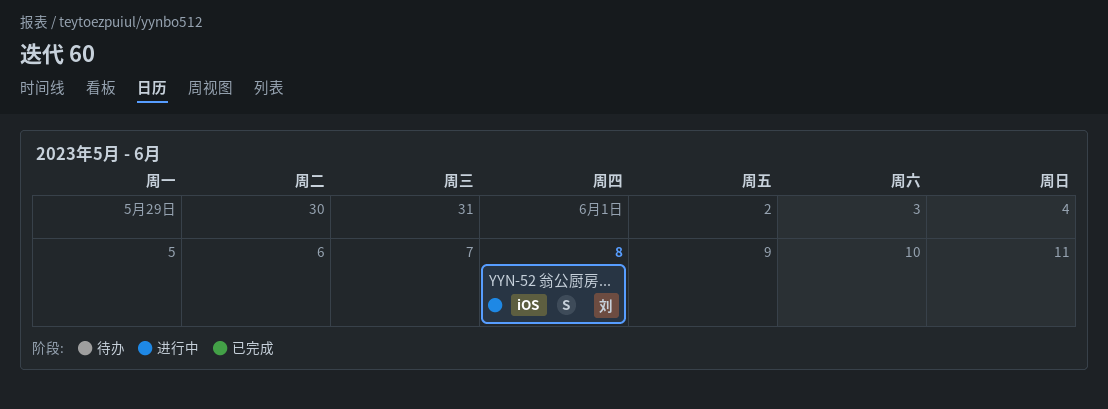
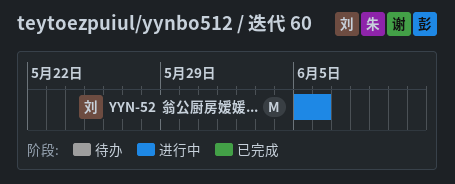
YYN-52, estimate: S -> M
YYN-52, due: Jun 8 -> Jun 6

